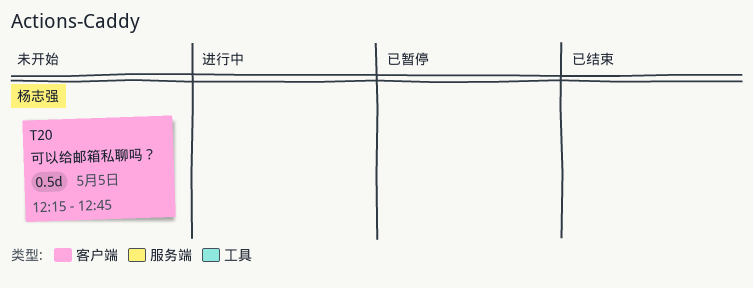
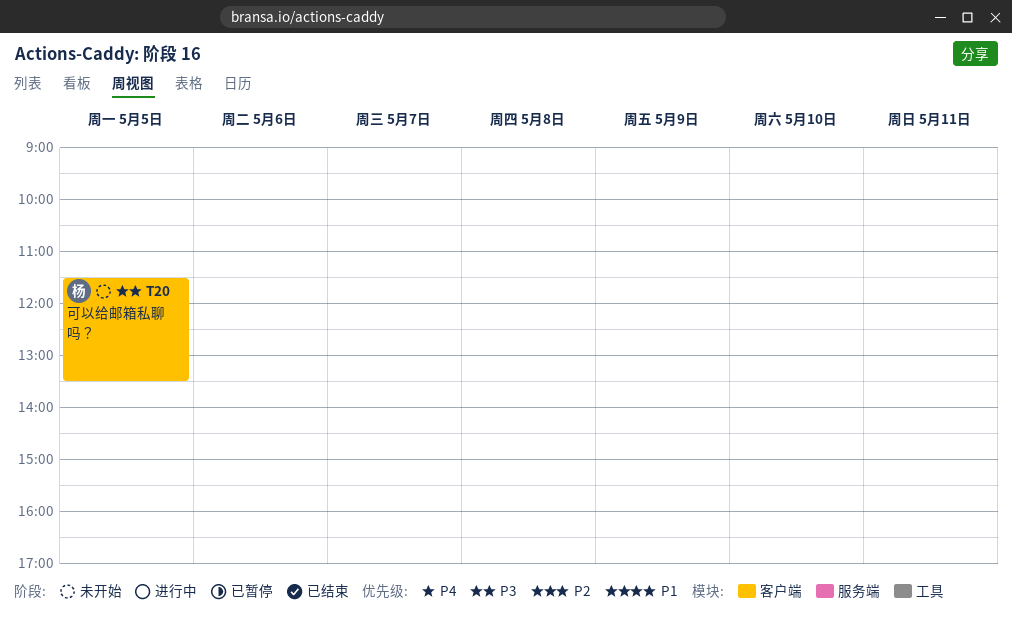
T20, begins: 12:15 -> 11:30
T20, ends: 12:45 -> 13:30

